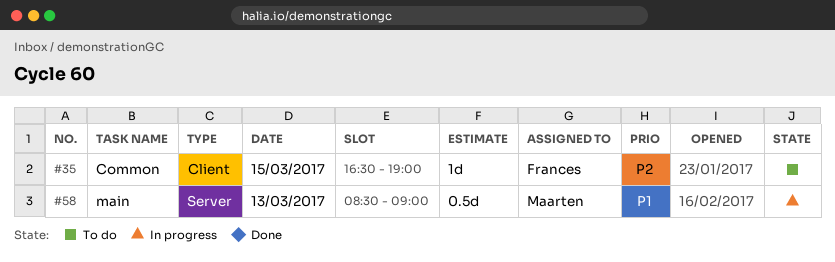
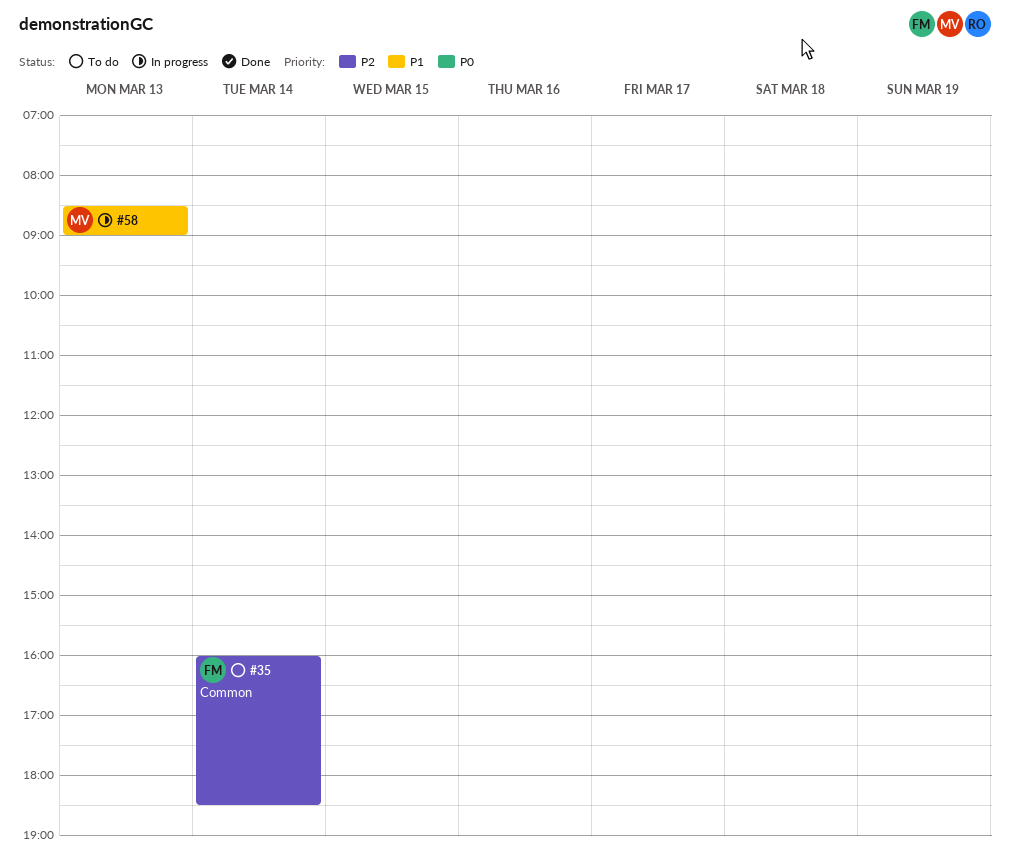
#35, day: Mar 15 -> Mar 14
#35, begins: 16:30 -> 16:00
#35, ends: 19:00 -> 18:30

